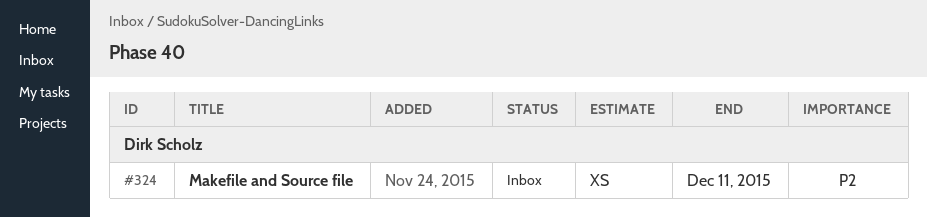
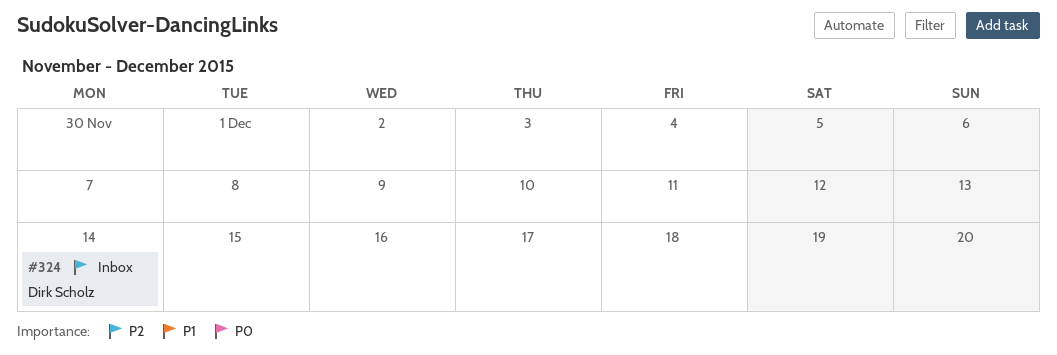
#324, due: Dec 11 -> Dec 14

